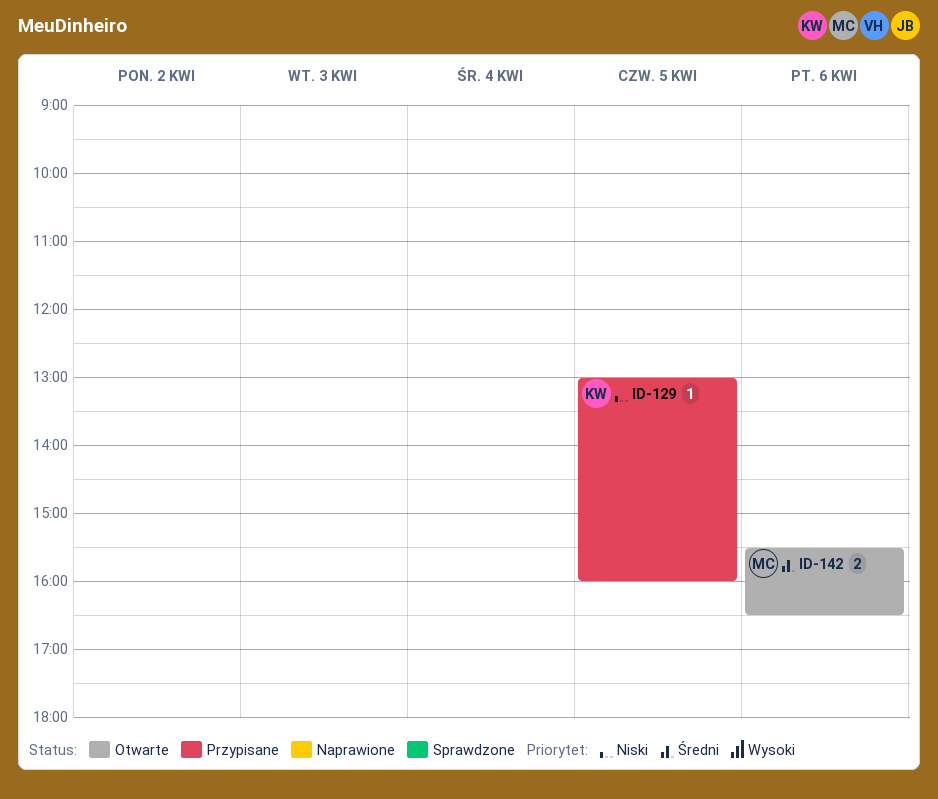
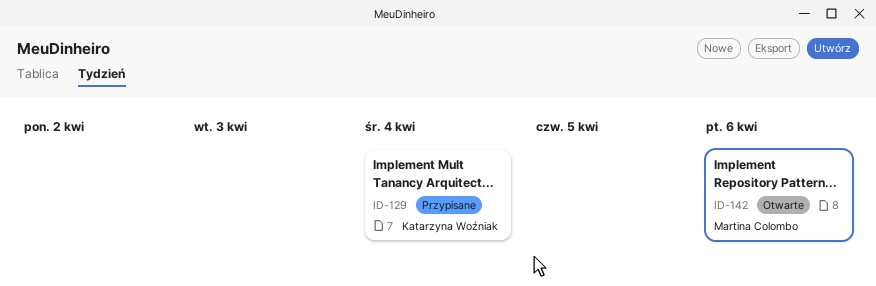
ID-129, day: Apr 5 -> Apr 4

